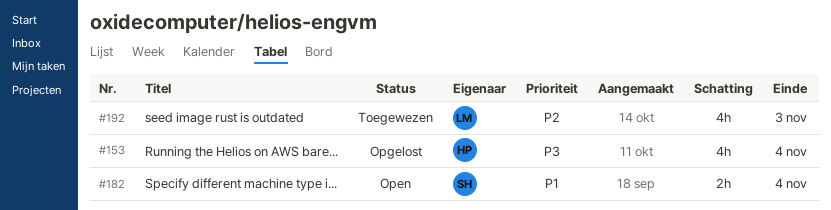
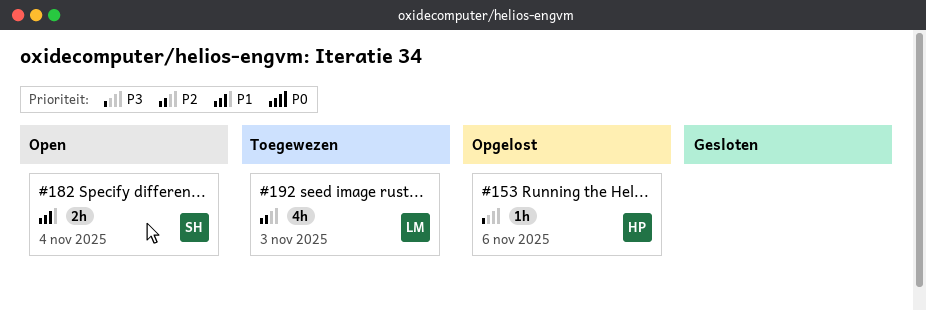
#153, estimate: 4h -> 1h
#153, due: Nov 4 -> Nov 6

